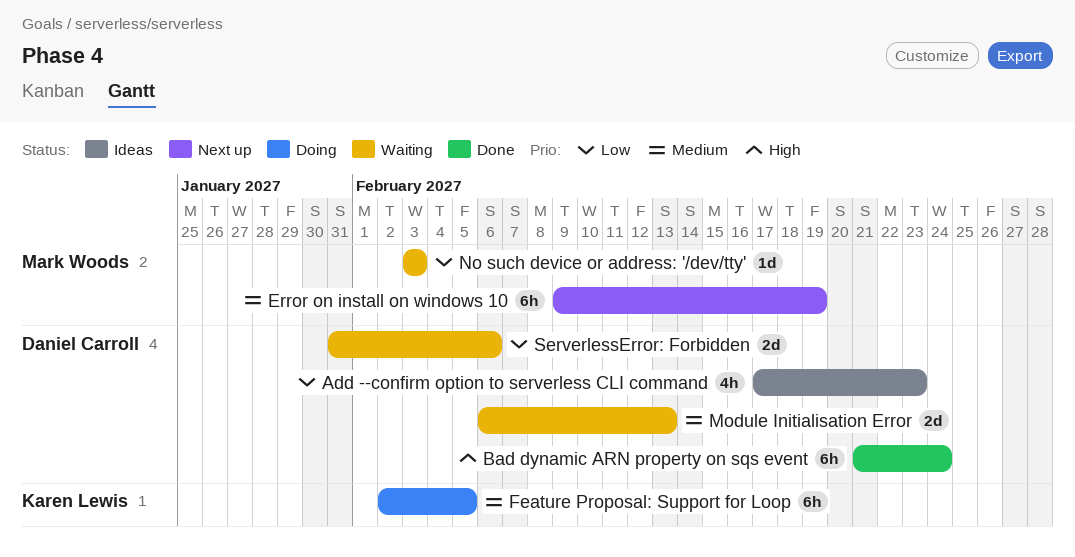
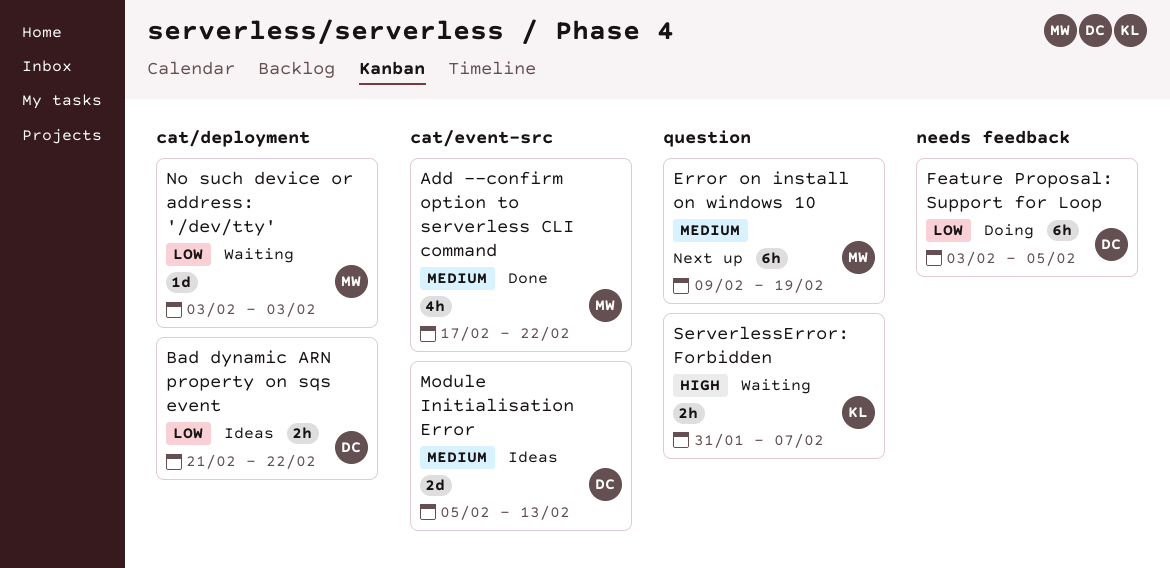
Add --confirm option to serverless CLI command, status: Ideas -> Done
Add --confirm option to serverless CLI command, owner: Daniel Carroll -> Mark Woods
Add --confirm option to serverless CLI command, priority: Low -> Medium
Add --confirm option to serverless CLI command, due: Feb 23 -> Feb 22
Bad dynamic ARN property on sqs event, status: Done -> Ideas
Bad dynamic ARN property on sqs event, priority: High -> Low
Bad dynamic ARN property on sqs event, estimate: 6h -> 2h
Bad dynamic ARN property on sqs event, due: Feb 24 -> Feb 22
Feature Proposal: Support for Loop, owner: Karen Lewis -> Daniel Carroll
Feature Proposal: Support for Loop, priority: Medium -> Low
Feature Proposal: Support for Loop, start: Feb 2 -> Feb 3
Module Initialisation Error, status: Waiting -> Ideas
Module Initialisation Error, start: Feb 6 -> Feb 5
ServerlessError: Forbidden, owner: Daniel Carroll -> Karen Lewis
ServerlessError: Forbidden, priority: Low -> High
ServerlessError: Forbidden, estimate: 2d -> 2h
ServerlessError: Forbidden, due: Feb 6 -> Feb 7

